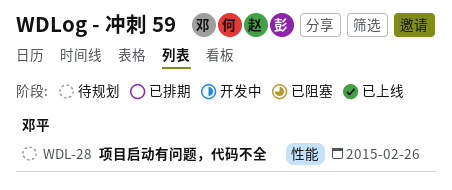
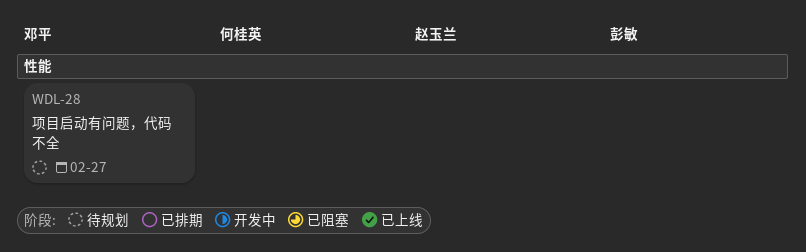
WDL-28, due: Feb 26 -> Feb 27

